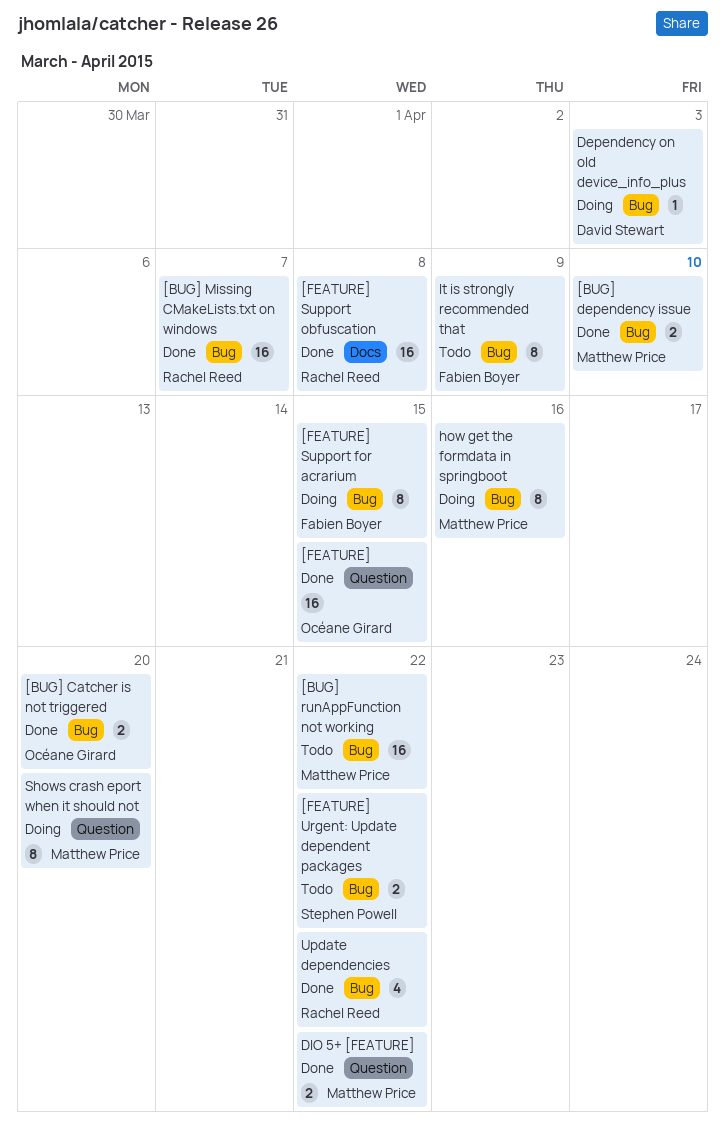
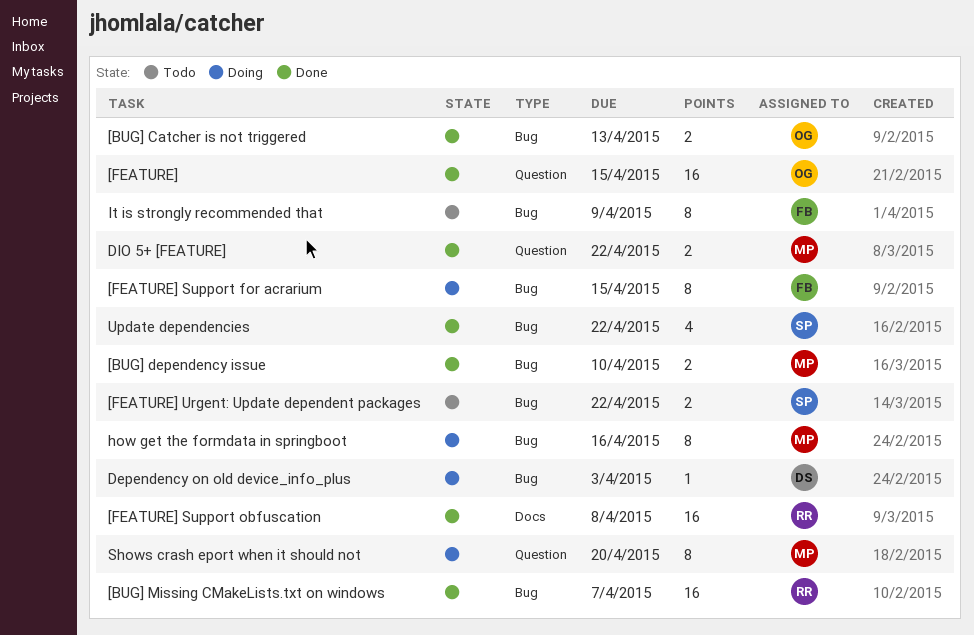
[BUG] Catcher is not triggered, due: Apr 20 -> Apr 13
[BUG] runAppFunction not working: present -> none
Update dependencies, owner: Rachel Reed -> Stephen Powell

